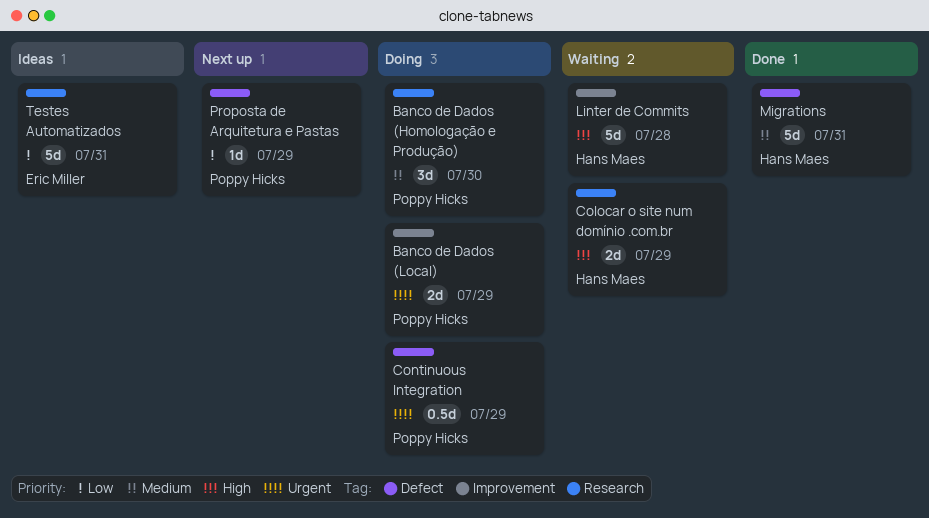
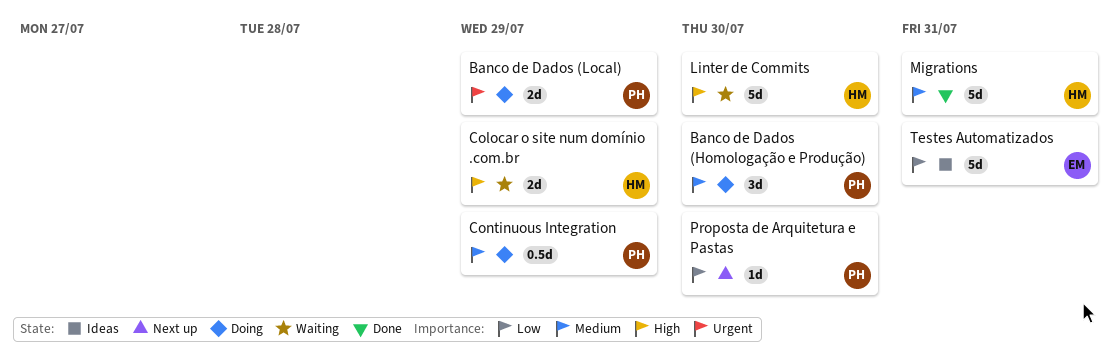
Continuous Integration, priority: Urgent -> Medium
Linter de Commits, due: Jul 28 -> Jul 30
Proposta de Arquitetura e Pastas, due: Jul 29 -> Jul 30

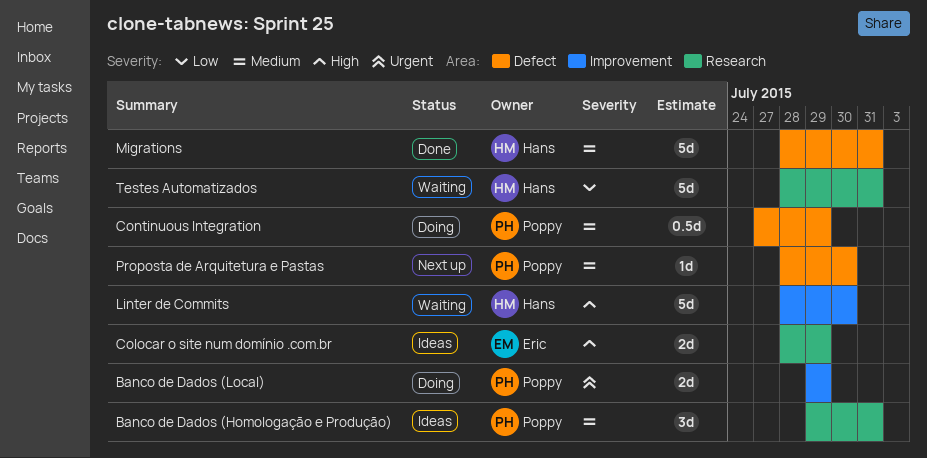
Banco de Dados (Homologação e Produção), status: Doing -> Ideas
Banco de Dados (Homologação e Produção), due: Jul 30 -> Jul 31
Colocar o site num domínio .com.br, status: Waiting -> Ideas
Colocar o site num domínio .com.br, owner: Hans -> Eric
Proposta de Arquitetura e Pastas, priority: Low -> Medium
Testes Automatizados, status: Ideas -> Waiting
Testes Automatizados, owner: Eric -> Hans

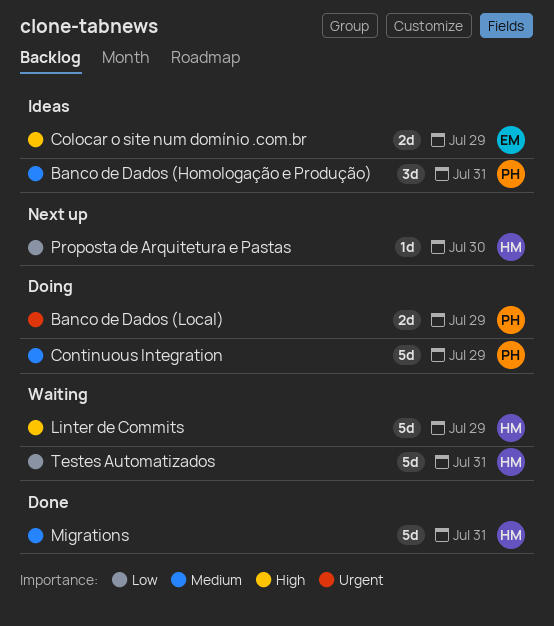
Continuous Integration, estimate: 0.5d -> 5d
Linter de Commits, due: Jul 30 -> Jul 29
Proposta de Arquitetura e Pastas, owner: Poppy -> Hans
Proposta de Arquitetura e Pastas, priority: Medium -> Low

